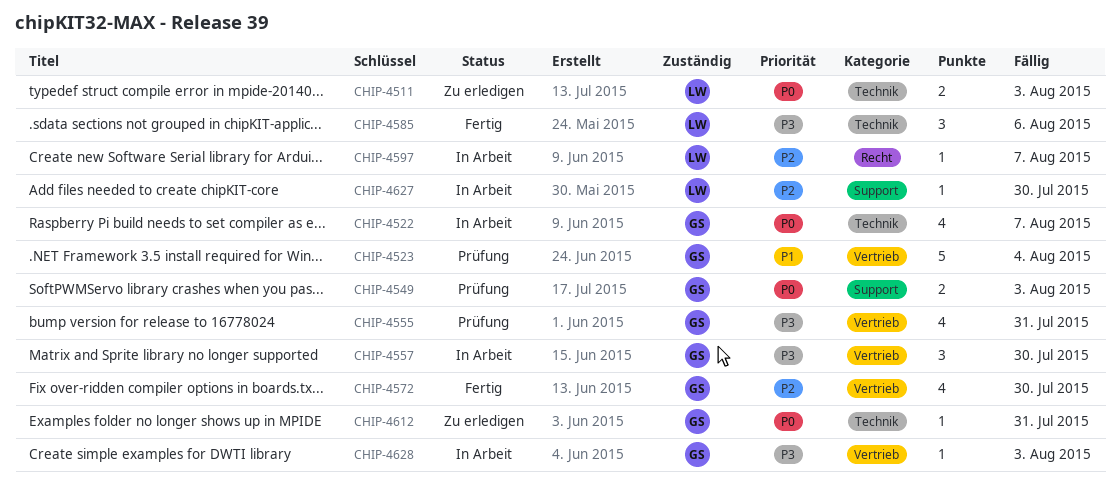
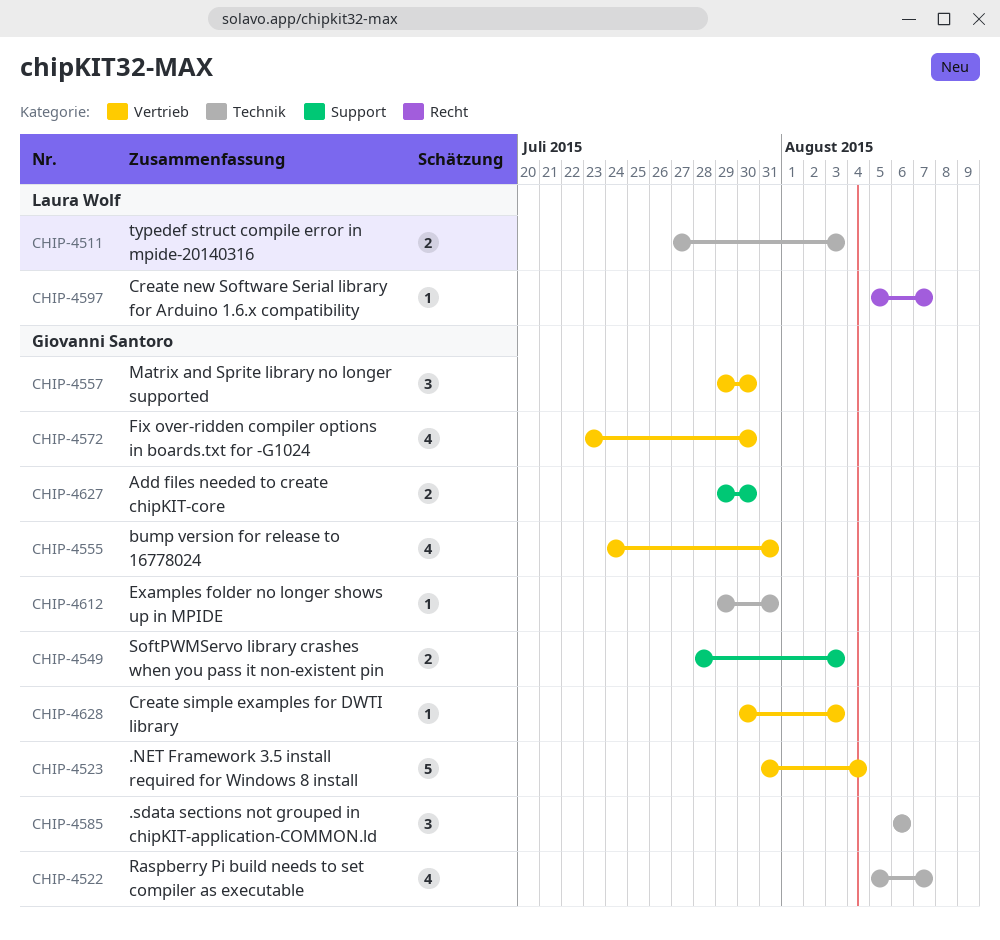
CHIP-4585, owner: Laura Wolf -> Giovanni Santoro
CHIP-4627, owner: Laura Wolf -> Giovanni Santoro
CHIP-4627, estimate: 1 -> 2

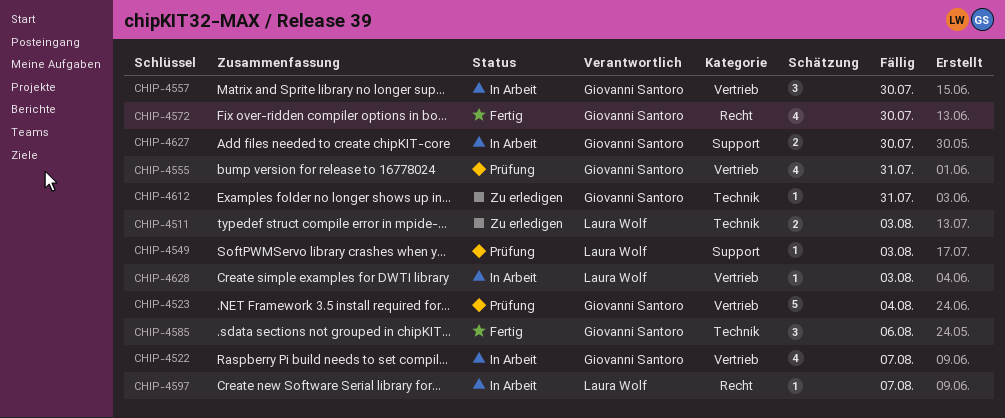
CHIP-4522, label: Technik -> Vertrieb
CHIP-4549, owner: Giovanni Santoro -> Laura Wolf
CHIP-4549, estimate: 2 -> 1
CHIP-4572, label: Vertrieb -> Recht
CHIP-4628, owner: Giovanni Santoro -> Laura Wolf

